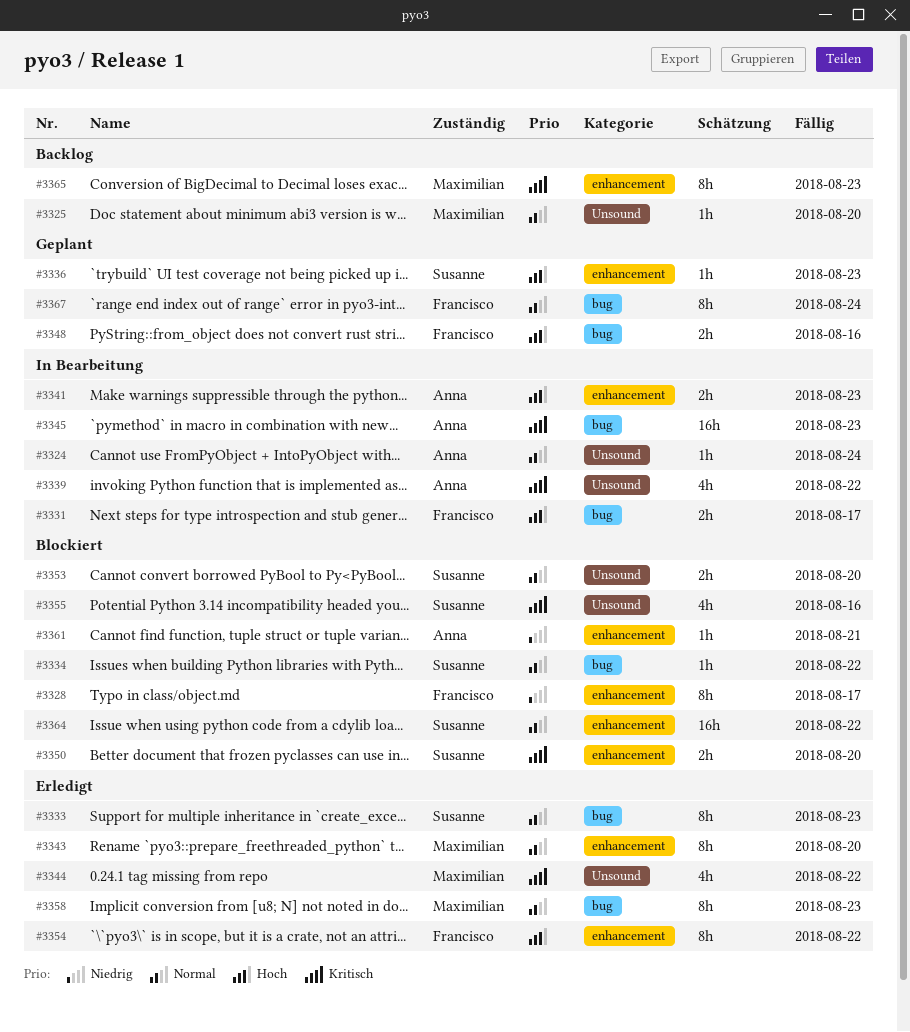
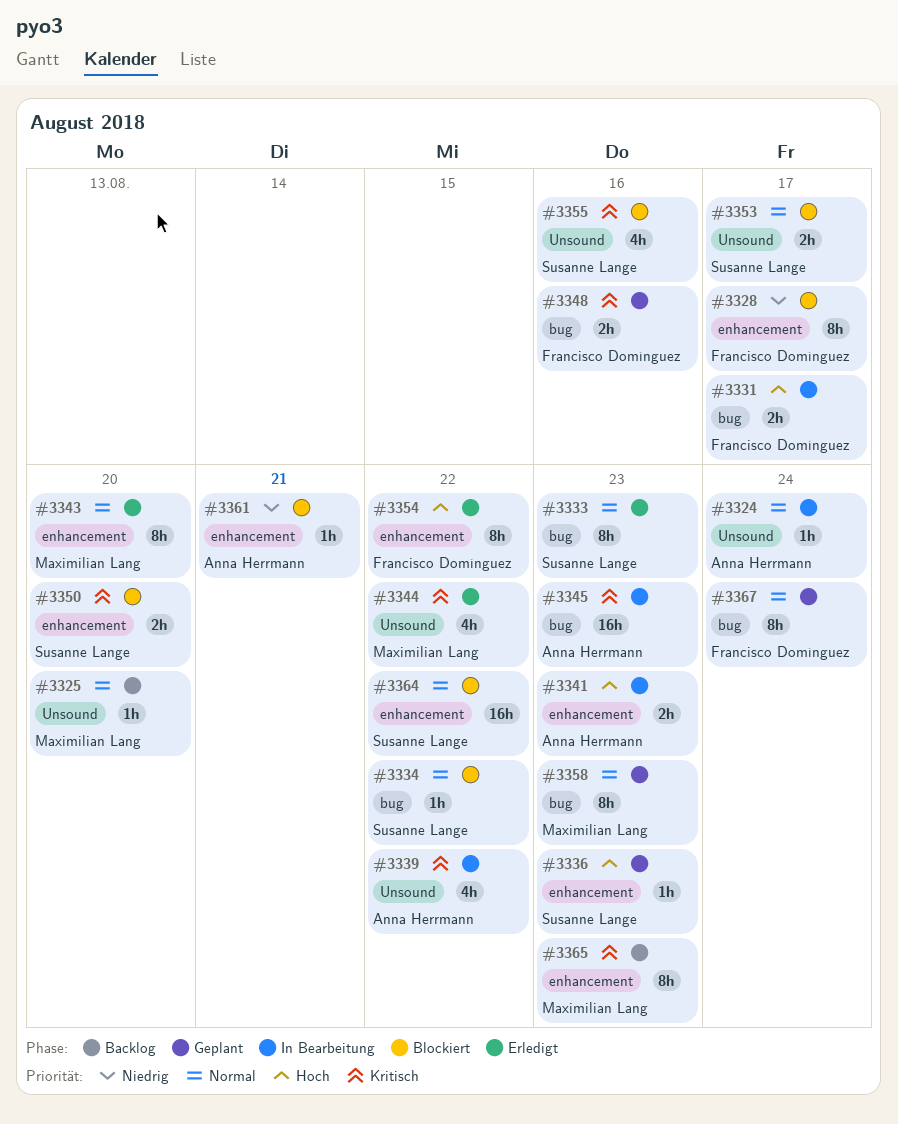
#3348, priority: Hoch -> Kritisch
#3353, due: Aug 20 -> Aug 17
#3358, status: Erledigt -> Geplant

